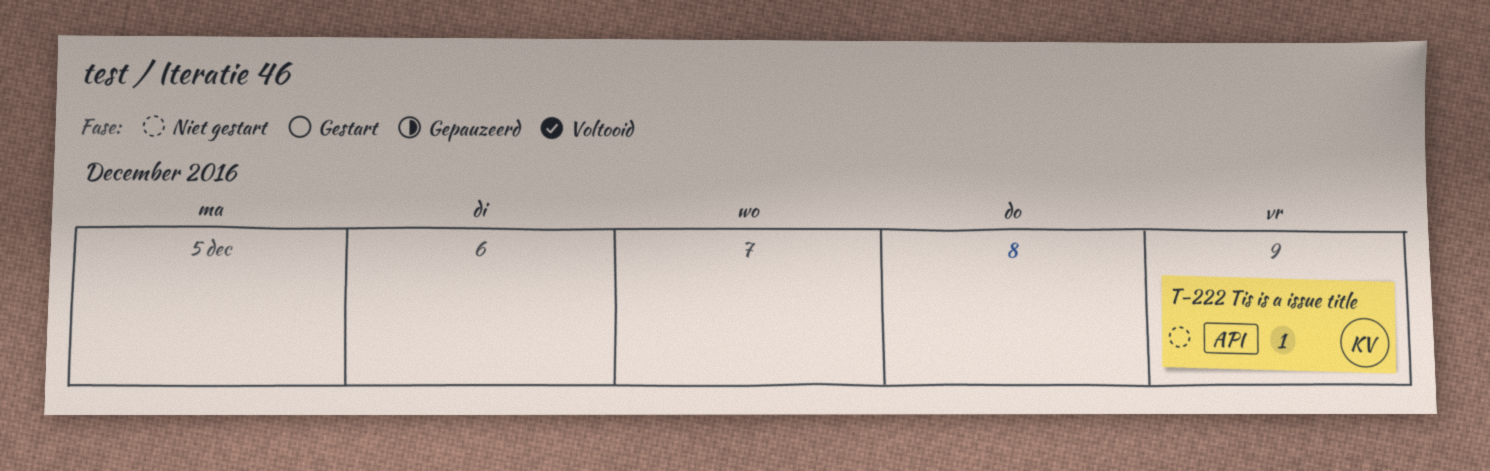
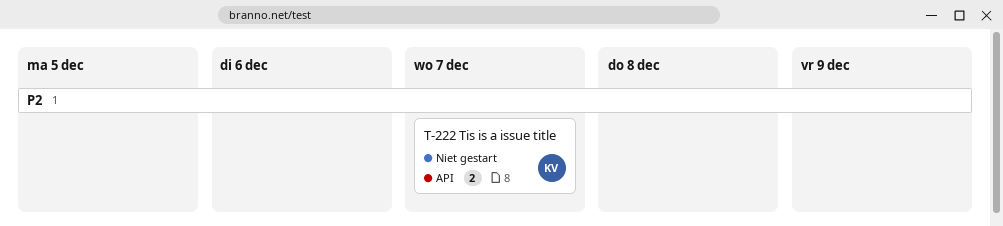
T-222, estimate: 1 -> 2
T-222, due: Dec 9 -> Dec 7

